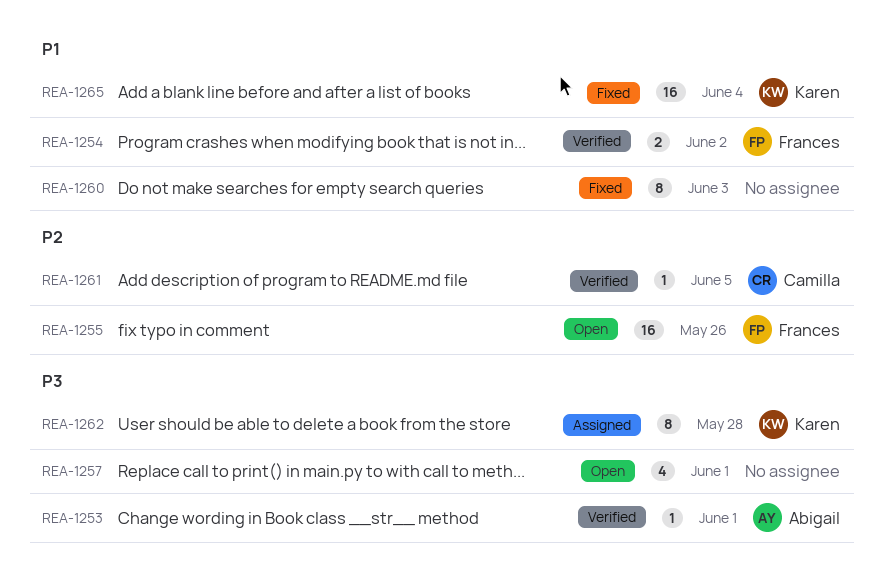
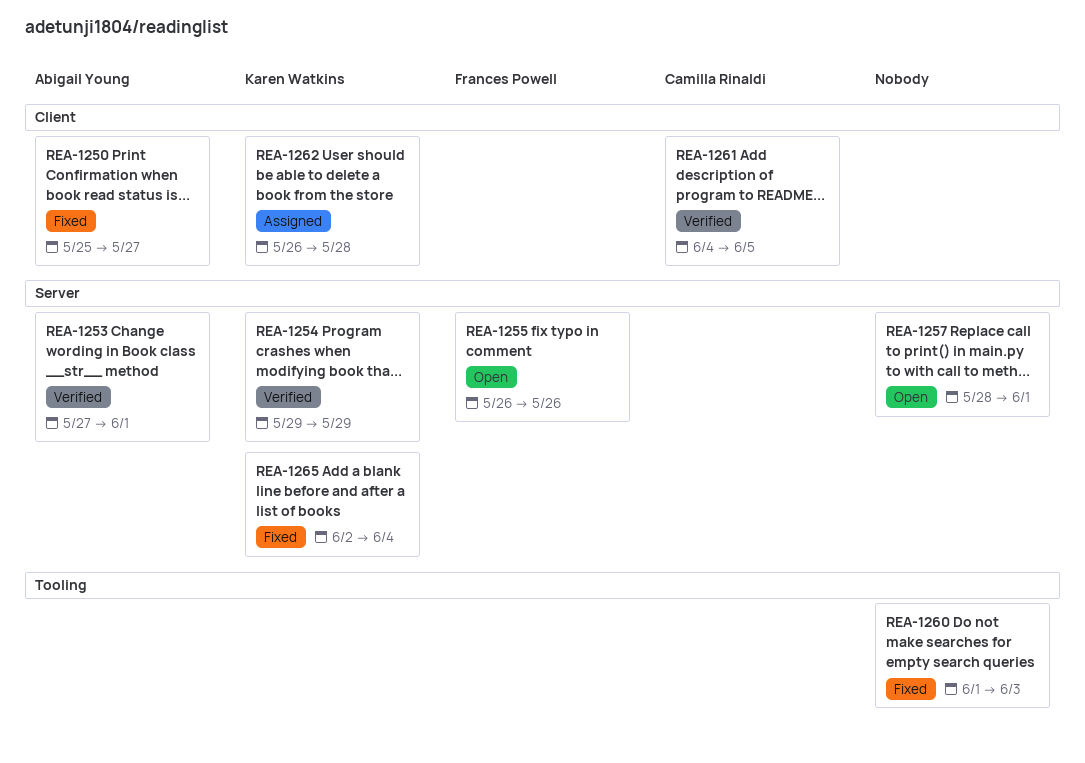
REA-1250: none -> present
REA-1254, owner: Frances Powell -> Karen Watkins
REA-1254, due: Jun 2 -> May 29

